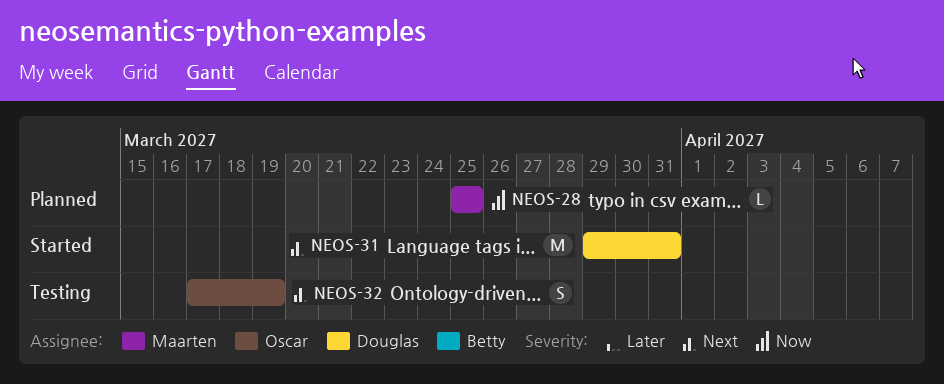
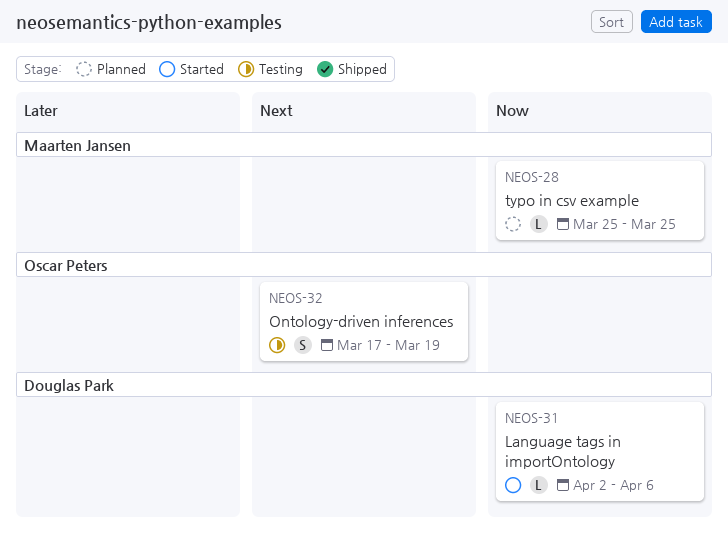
NEOS-31, priority: Next -> Now
NEOS-31, estimate: M -> L
NEOS-31, start: Mar 29 -> Apr 2
NEOS-31, due: Mar 31 -> Apr 6

